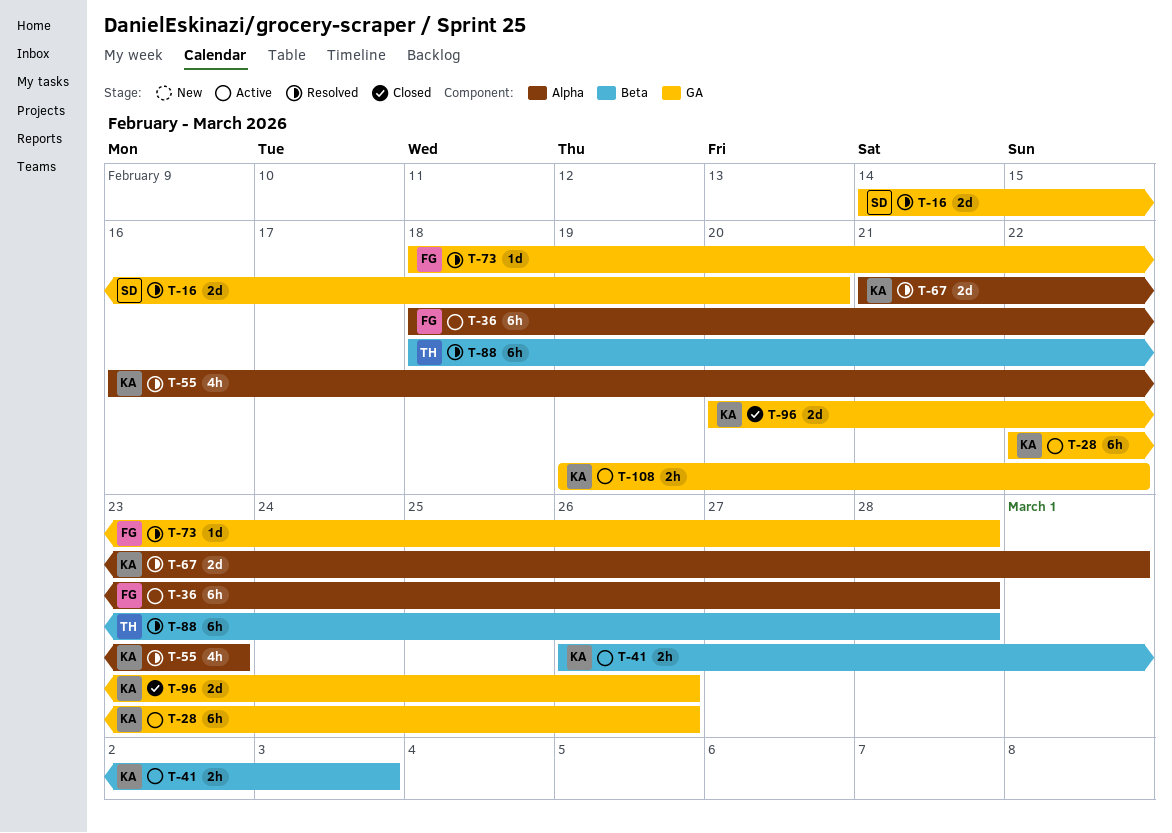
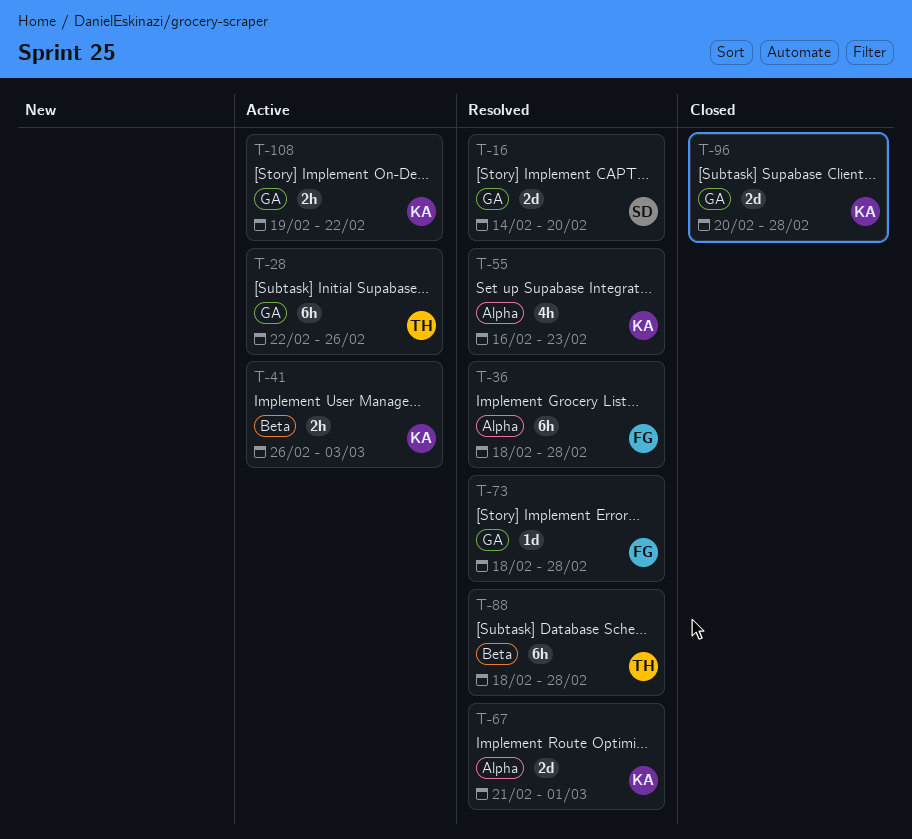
T-28, owner: KA -> TH
T-36, status: Active -> Resolved
T-96, due: Feb 26 -> Feb 28

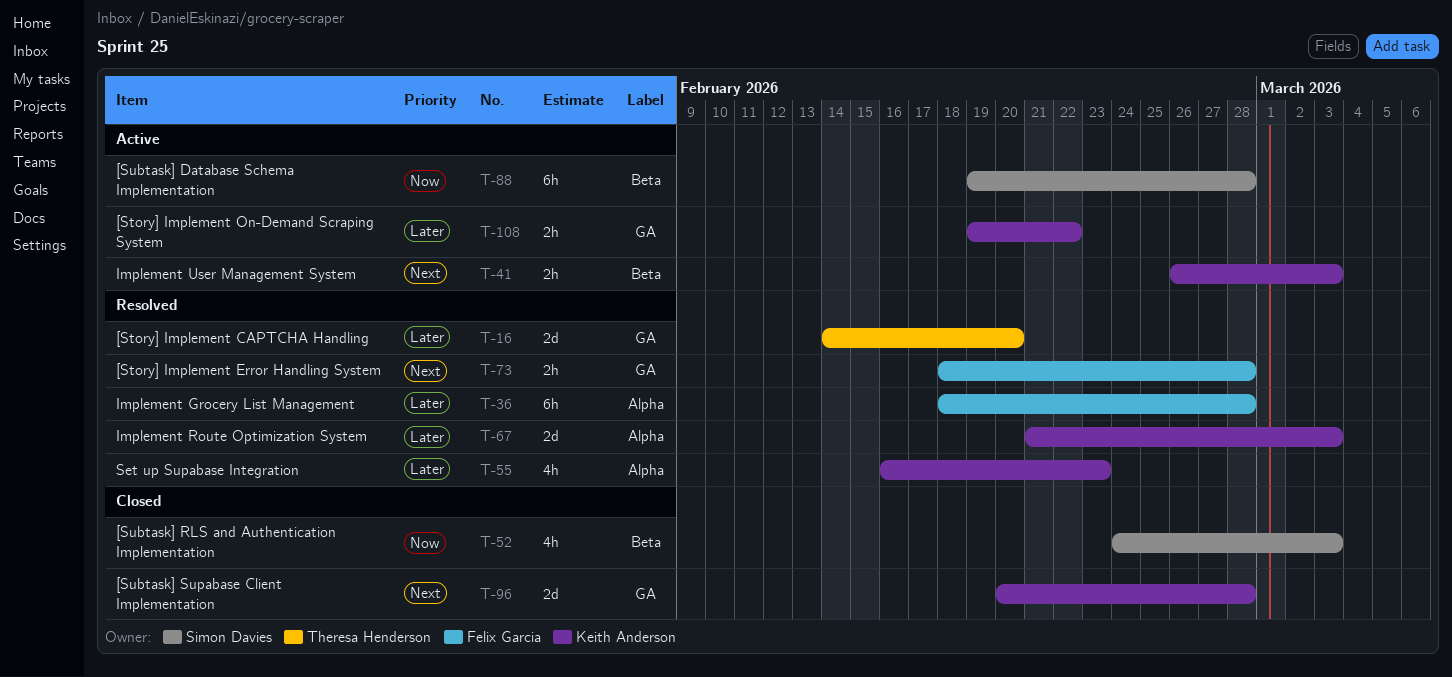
T-16, owner: Simon Davies -> Theresa Henderson
T-28: present -> none
T-52: none -> present
T-67, due: Mar 1 -> Mar 3
T-73, estimate: 1d -> 2h
T-88, status: Resolved -> Active
T-88, owner: Theresa Henderson -> Simon Davies
T-88, start: Feb 18 -> Feb 19

